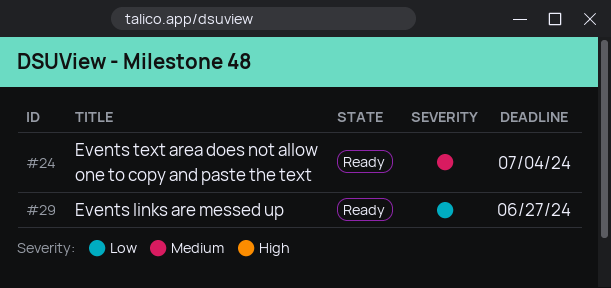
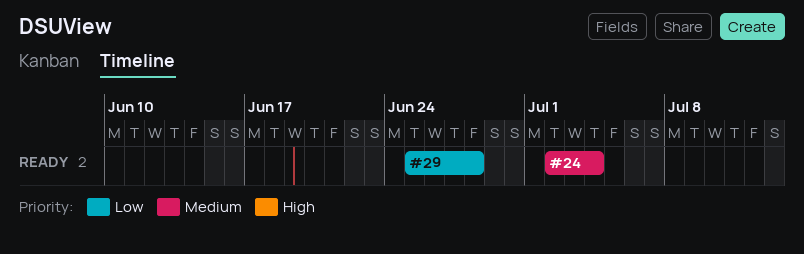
#29, due: Jun 27 -> Jun 28

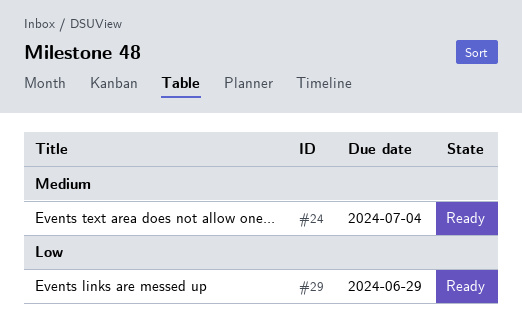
#29, due: Jun 28 -> Jun 29

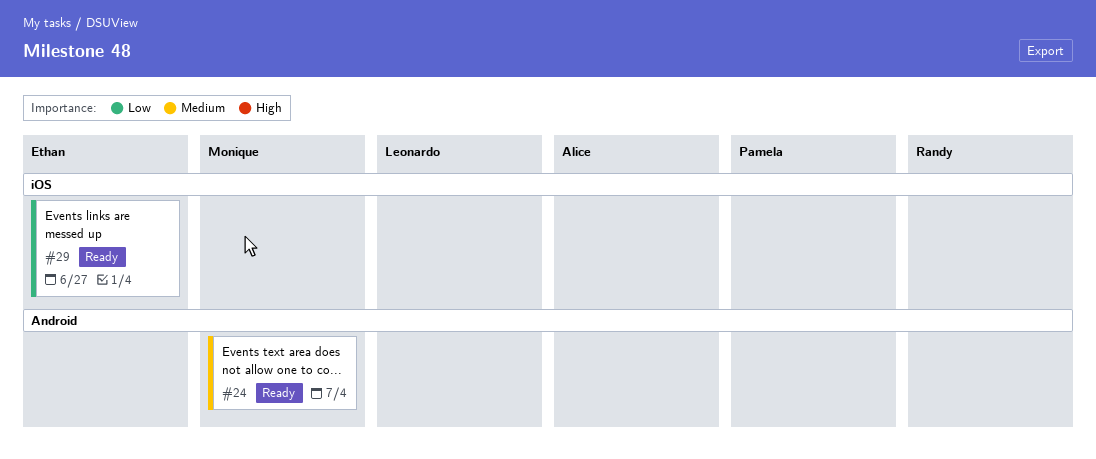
#29, due: Jun 29 -> Jun 27

